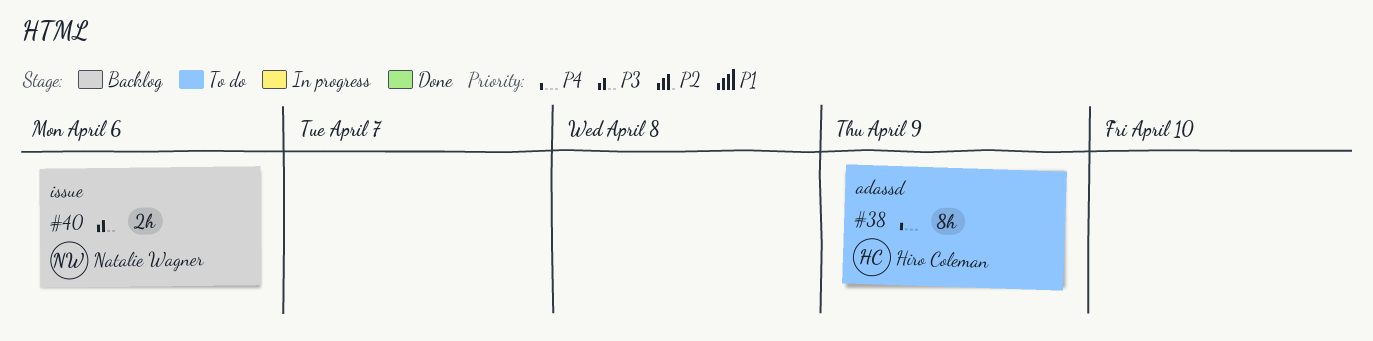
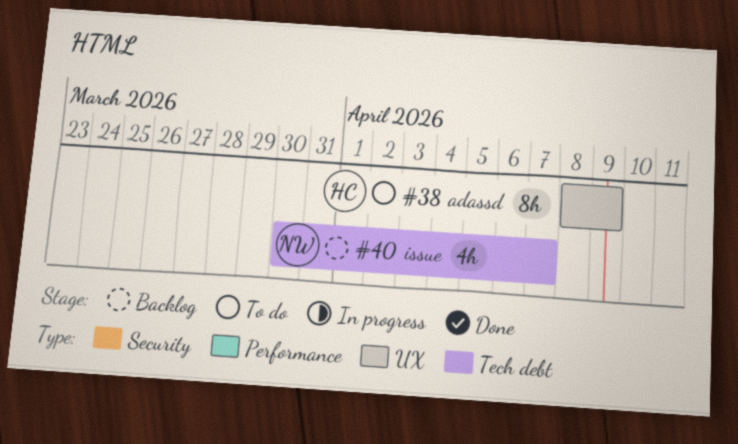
#40, estimate: 2h -> 4h
#40, due: Apr 6 -> Apr 7

